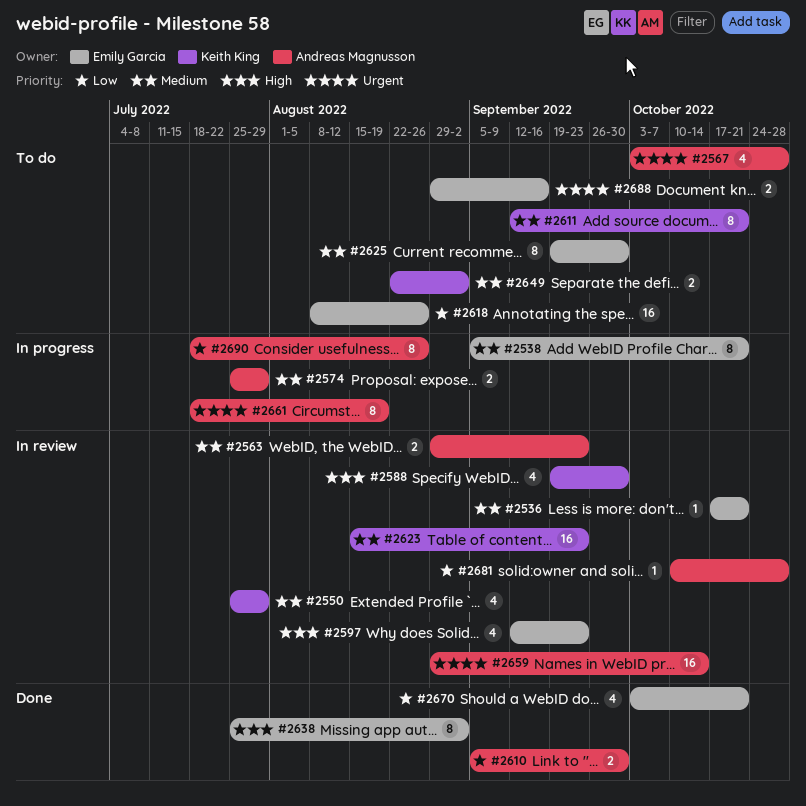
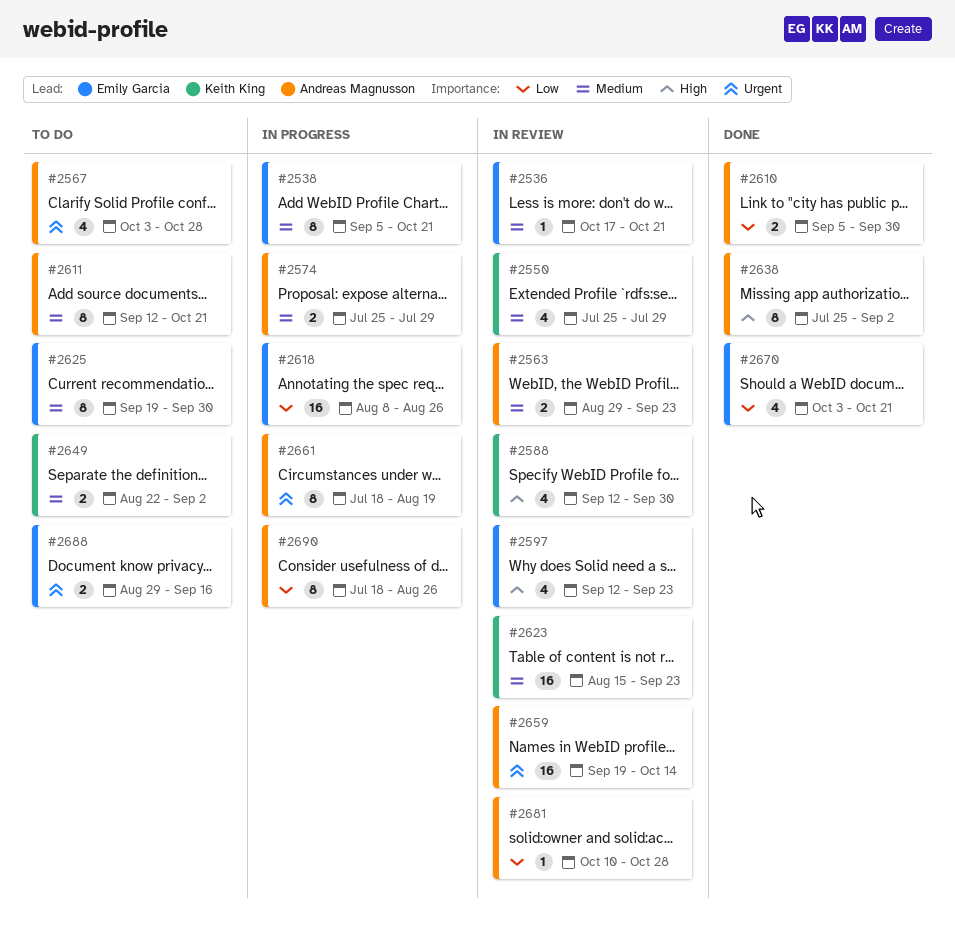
#2588, start: Sep 19 -> Sep 12
#2611, owner: Keith King -> Andreas Magnusson
#2618, status: To do -> In progress
#2638, owner: Emily Garcia -> Andreas Magnusson
#2659, start: Aug 29 -> Sep 19

